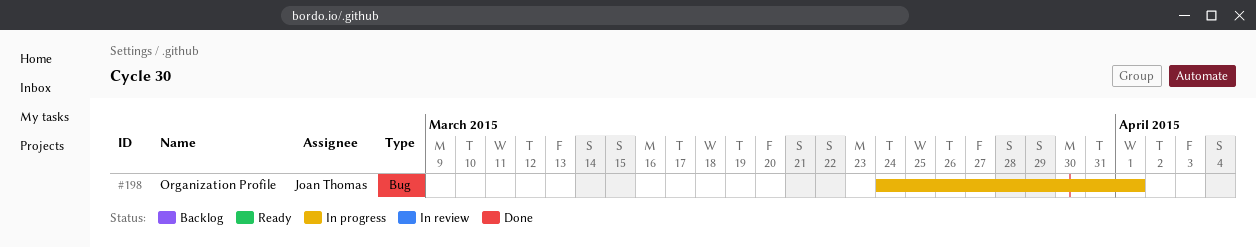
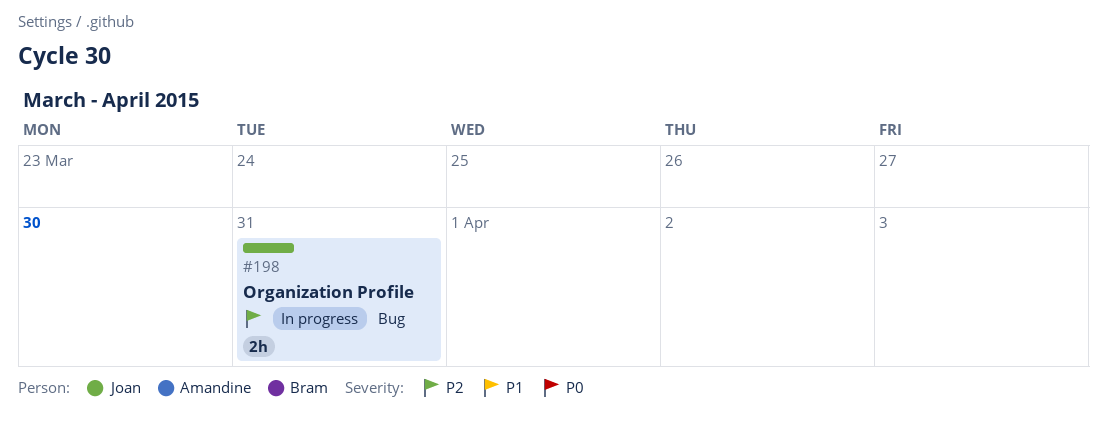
#198, due: Apr 1 -> Mar 31

